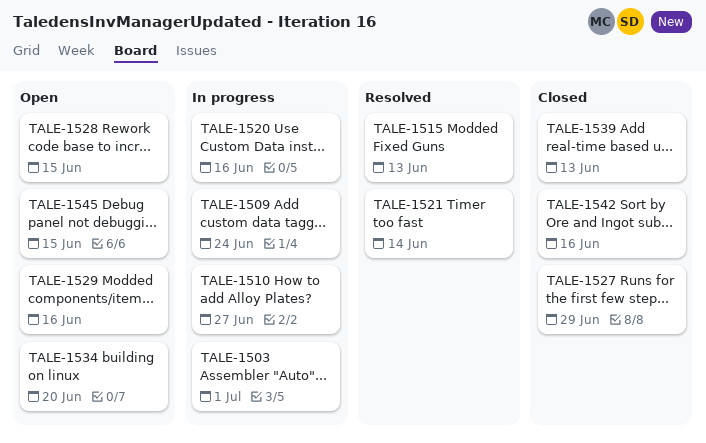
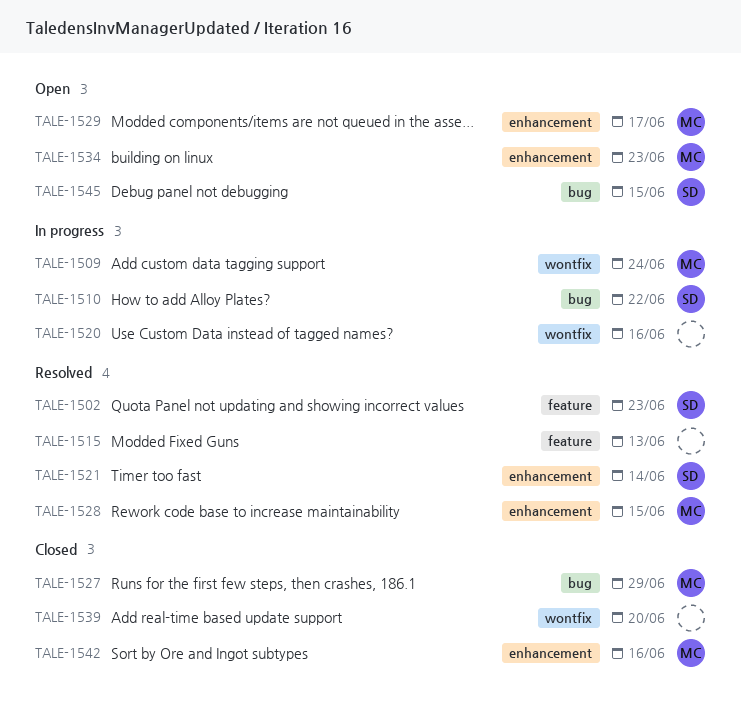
TALE-1502: none -> present
TALE-1503: present -> none
TALE-1510, due: Jun 27 -> Jun 22
TALE-1528, status: Open -> Resolved
TALE-1529, due: Jun 16 -> Jun 17
TALE-1534, due: Jun 20 -> Jun 23
TALE-1539, due: Jun 13 -> Jun 20

